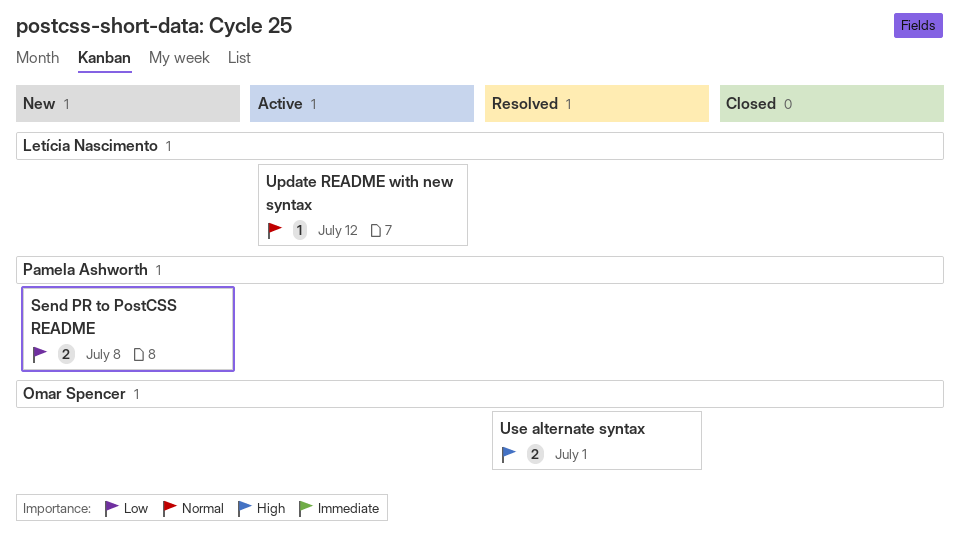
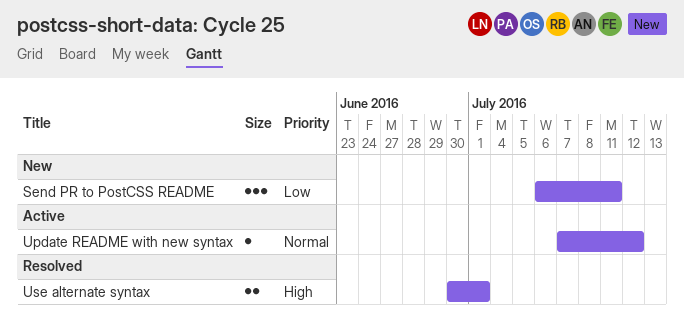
Send PR to PostCSS README, estimate: 2 -> 3
Send PR to PostCSS README, due: Jul 8 -> Jul 11

